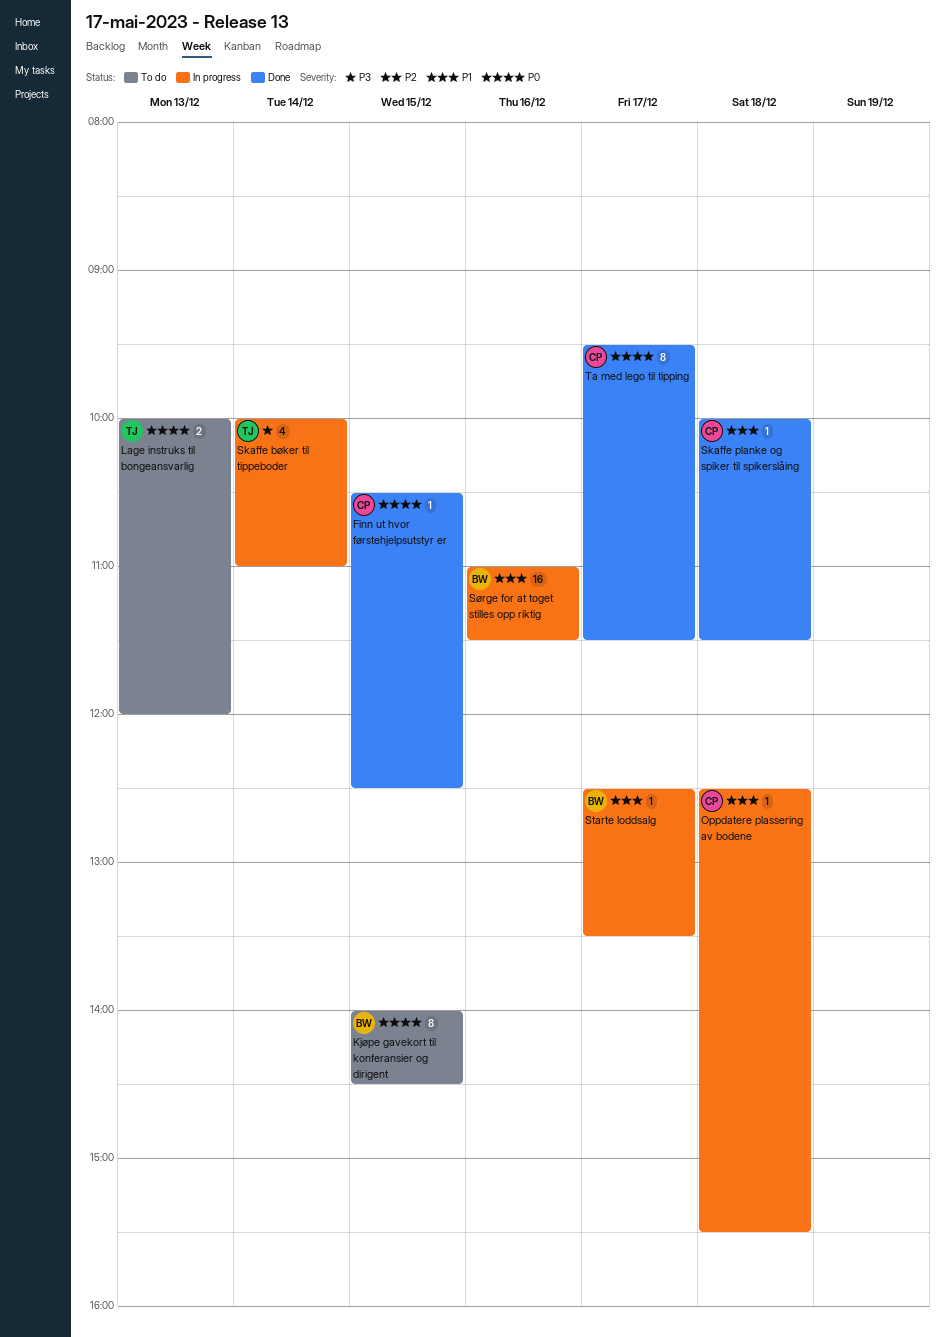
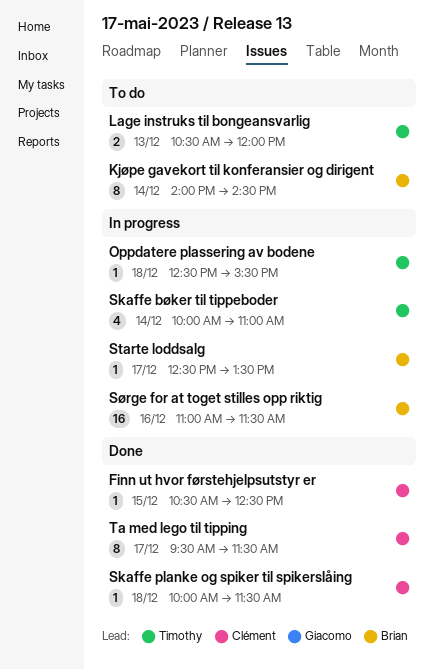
Kjøpe gavekort til konferansier og dirigent, day: Dec 15 -> Dec 14
Lage instruks til bongeansvarlig, begins: 10:00 -> 10:30
Oppdatere plassering av bodene, owner: Clément -> Timothy

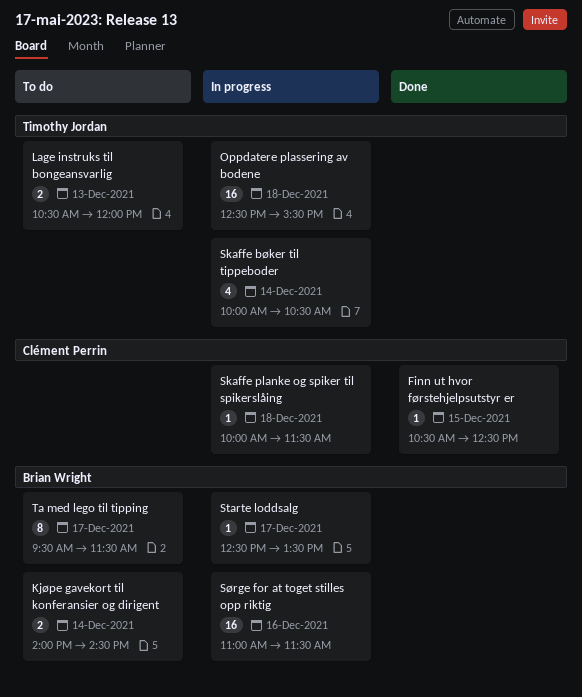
Kjøpe gavekort til konferansier og dirigent, estimate: 8 -> 2
Oppdatere plassering av bodene, estimate: 1 -> 16
Skaffe bøker til tippeboder, ends: 11:00 -> 10:30
Skaffe planke og spiker til spikerslåing, status: Done -> In progress
Ta med lego til tipping, status: Done -> To do
Ta med lego til tipping, owner: Clément Perrin -> Brian Wright

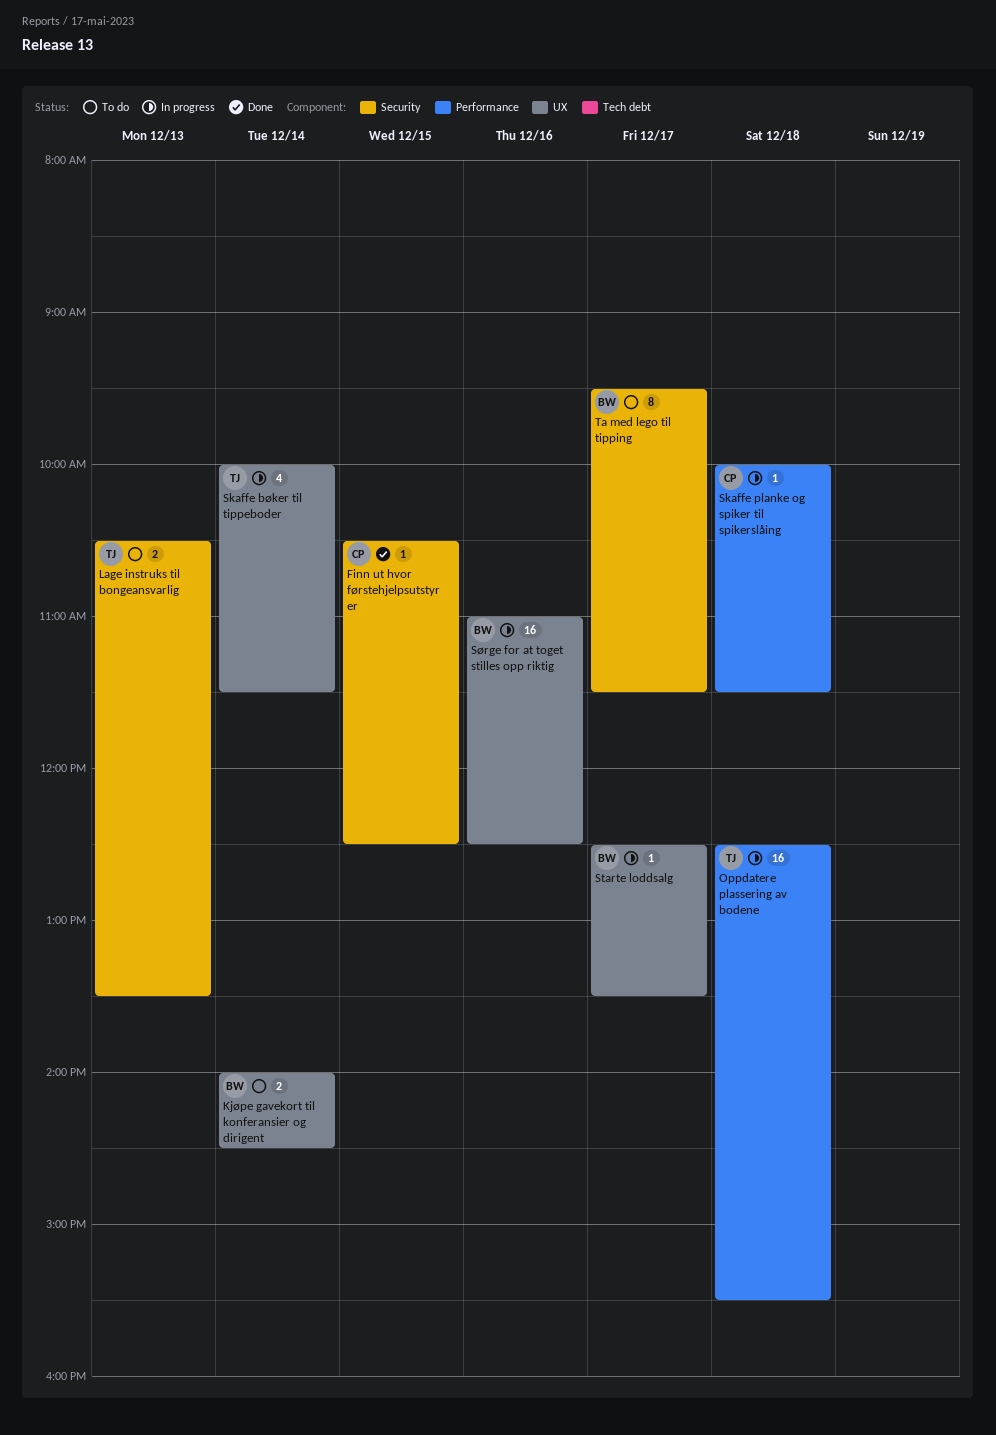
Lage instruks til bongeansvarlig, ends: 12:00 -> 13:30
Skaffe bøker til tippeboder, ends: 10:30 -> 11:30
Sørge for at toget stilles opp riktig, ends: 11:30 -> 12:30

